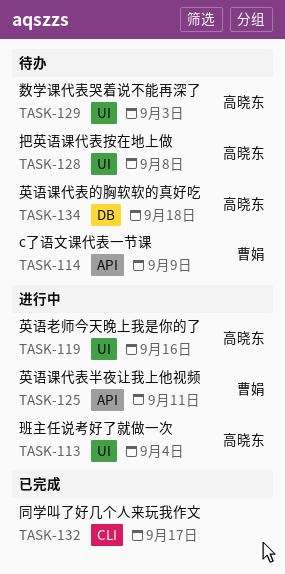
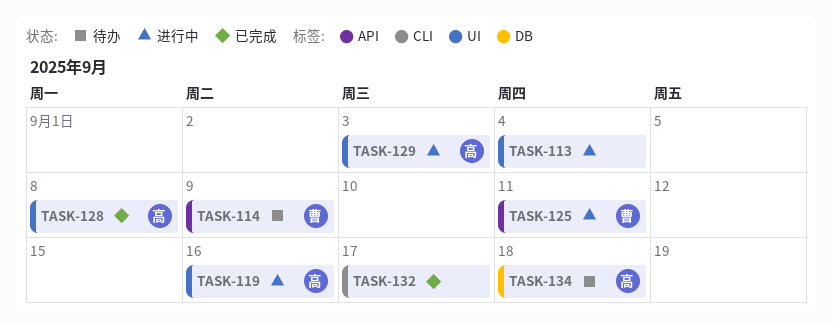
TASK-113, owner: 高晓东 -> none
TASK-128, status: 待办 -> 已完成
TASK-129, status: 待办 -> 进行中

